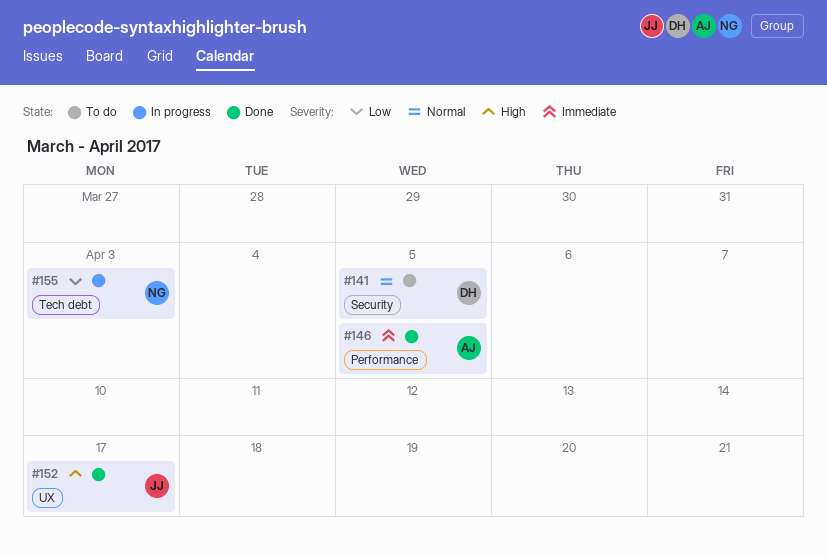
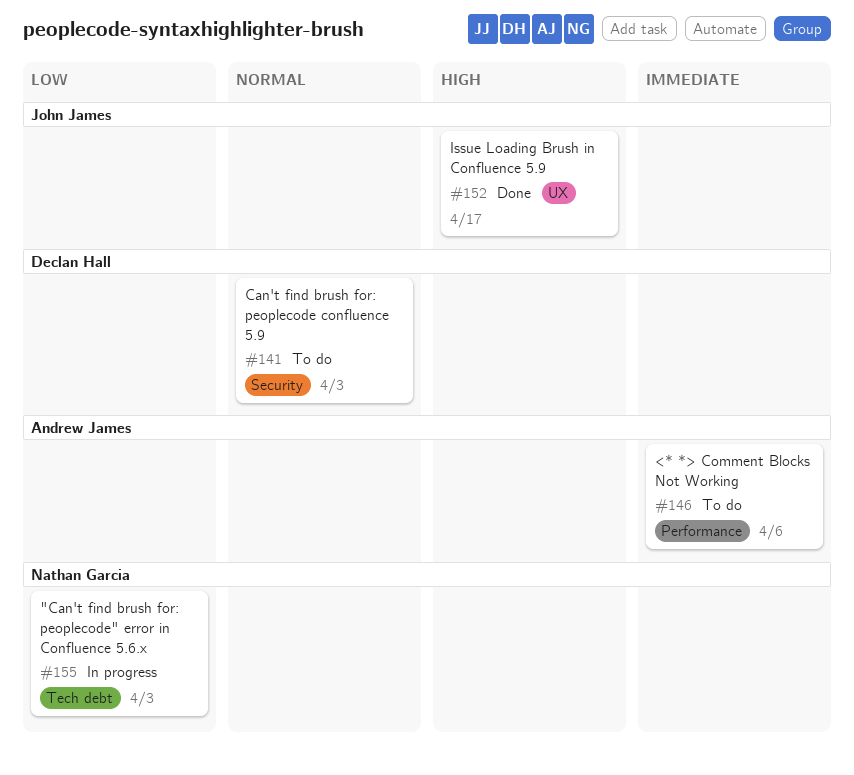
#141, due: Apr 5 -> Apr 3
#146, status: Done -> To do
#146, due: Apr 5 -> Apr 6

